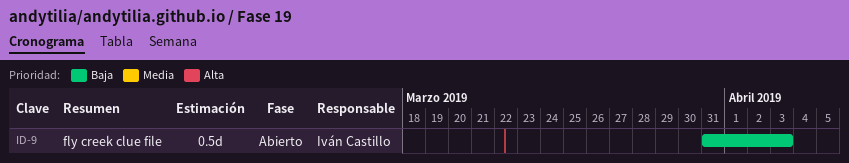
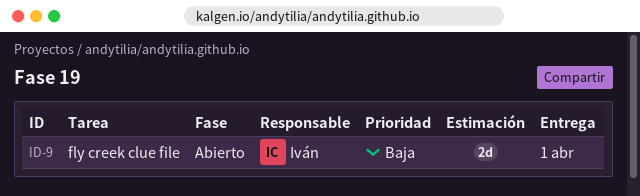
ID-9, estimate: 0.5d -> 2d
ID-9, due: Apr 3 -> Apr 1

